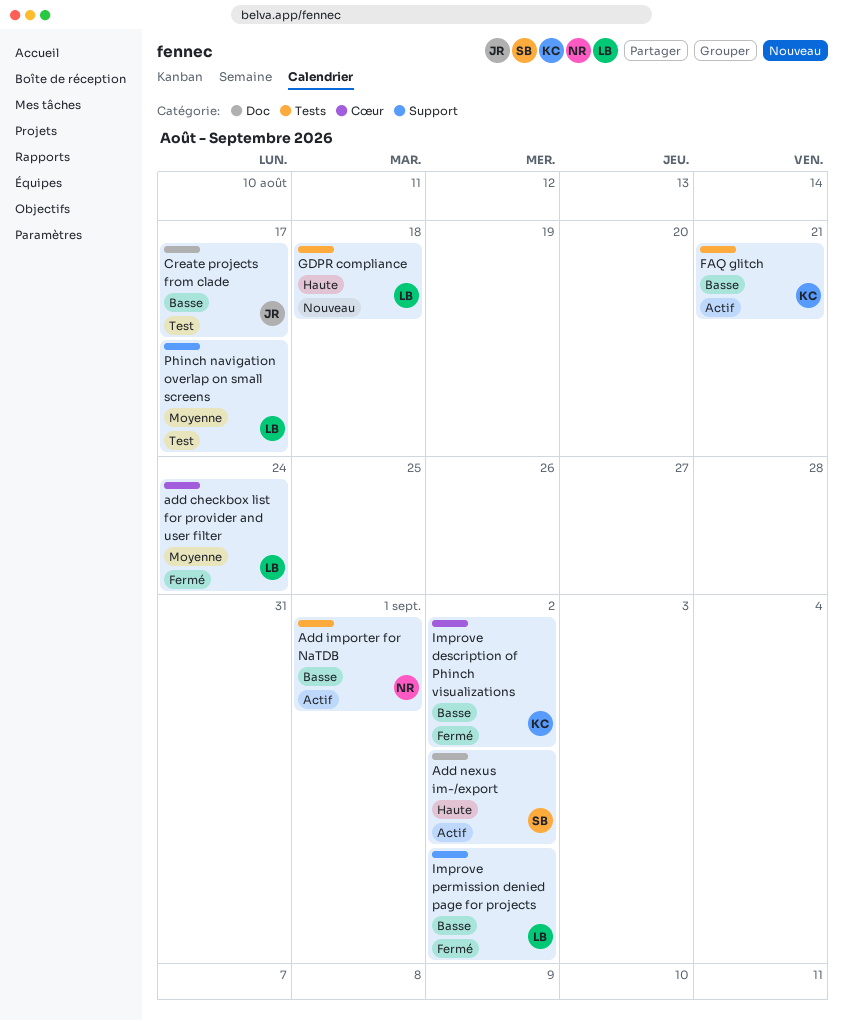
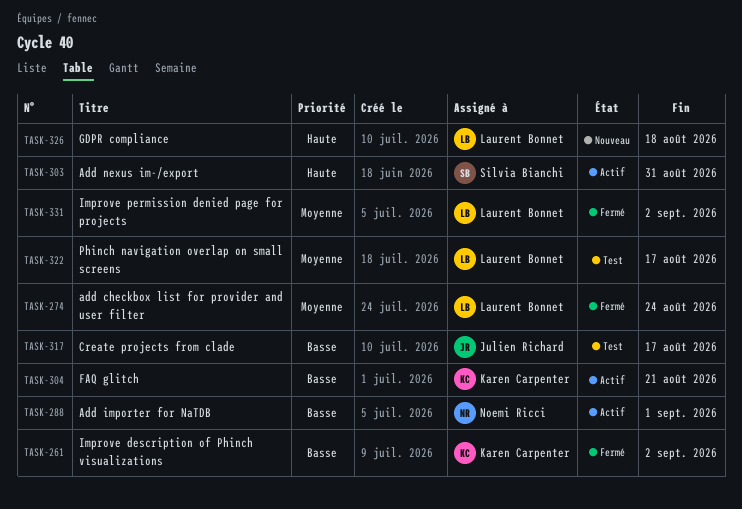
Add nexus im-/export, due: Sep 2 -> Aug 31
Improve permission denied page for projects, priority: Basse -> Moyenne

